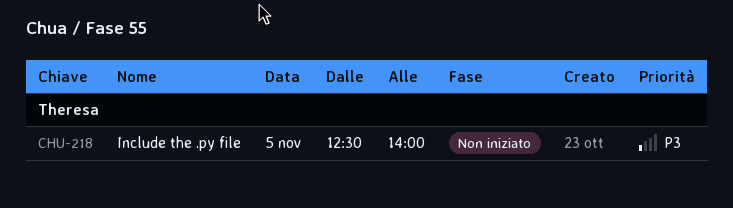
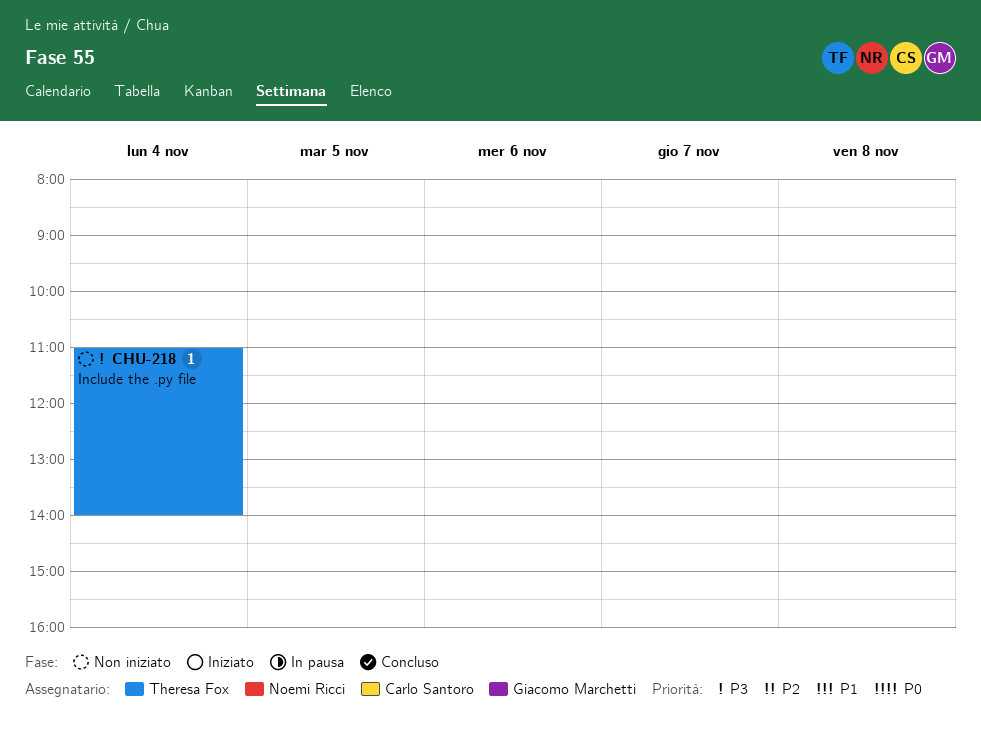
CHU-218, day: Nov 5 -> Nov 4
CHU-218, begins: 12:30 -> 11:00

